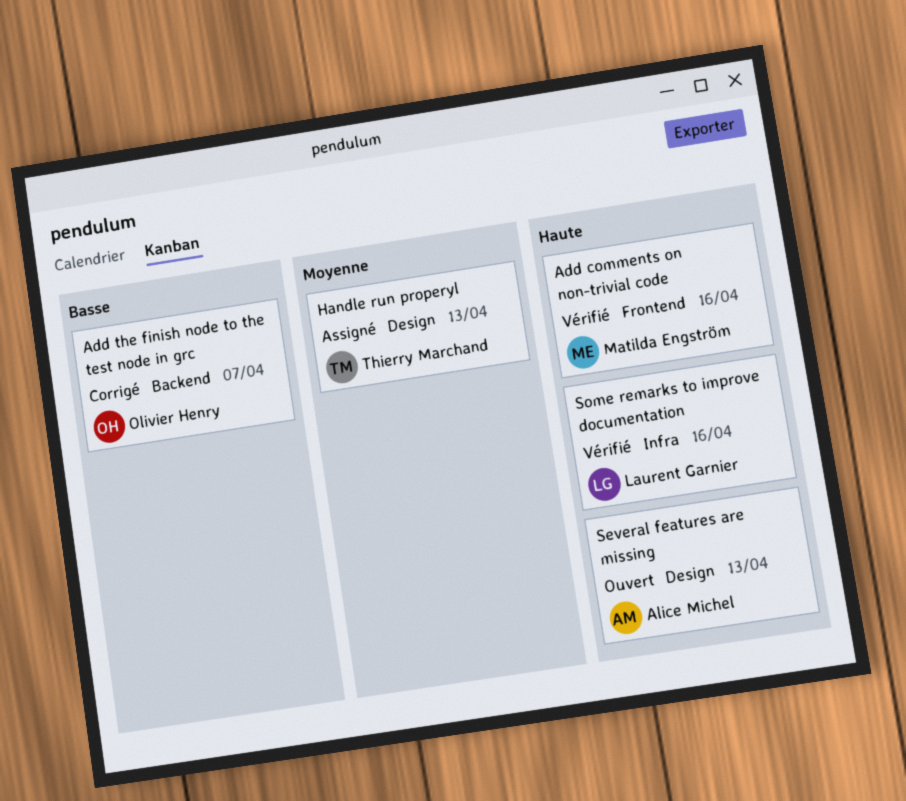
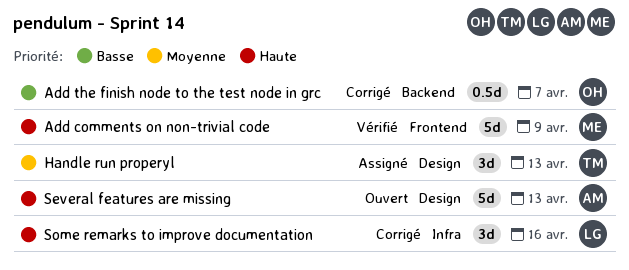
Add comments on non-trivial code, due: Apr 16 -> Apr 9
Some remarks to improve documentation, status: Vérifié -> Corrigé

